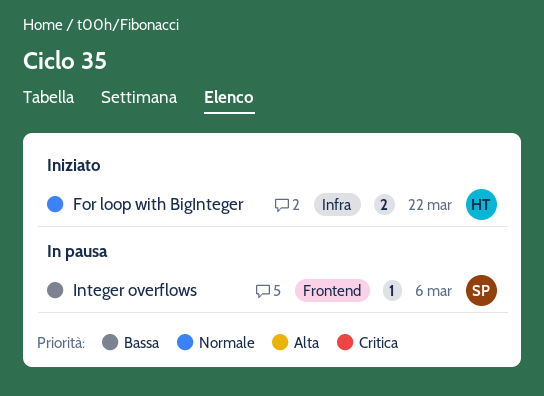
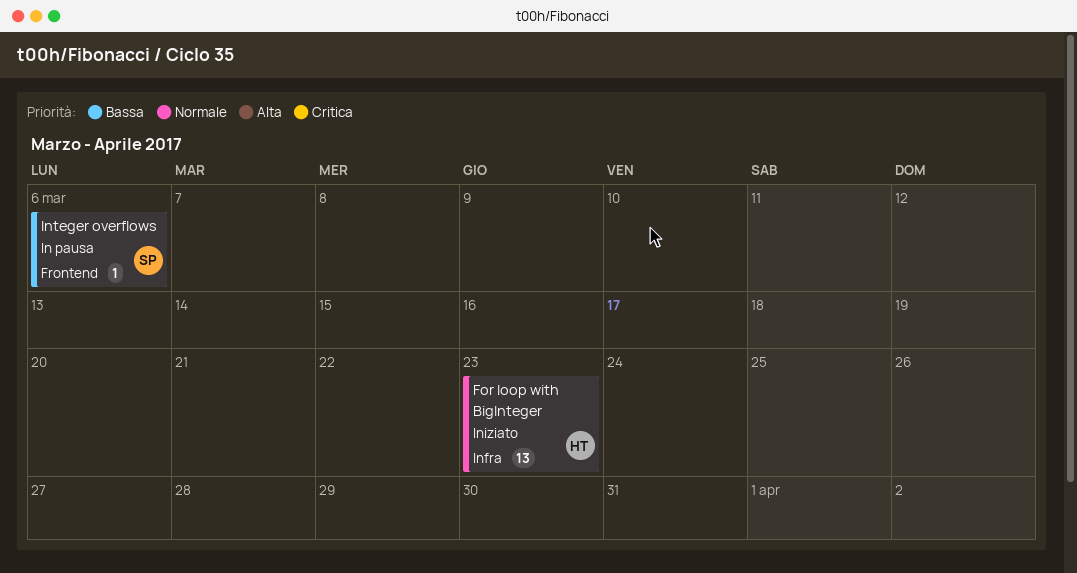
For loop with BigInteger, estimate: 2 -> 13
For loop with BigInteger, due: Mar 22 -> Mar 23

